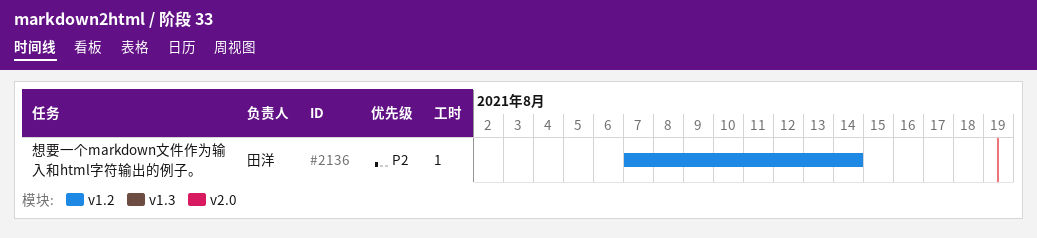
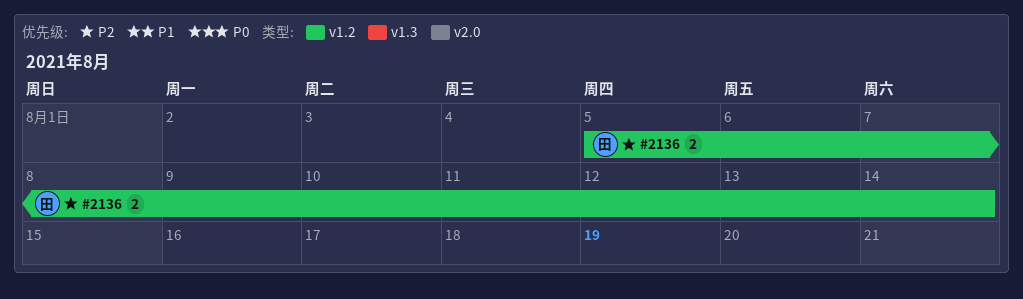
#2136, estimate: 1 -> 2
#2136, start: Aug 7 -> Aug 5

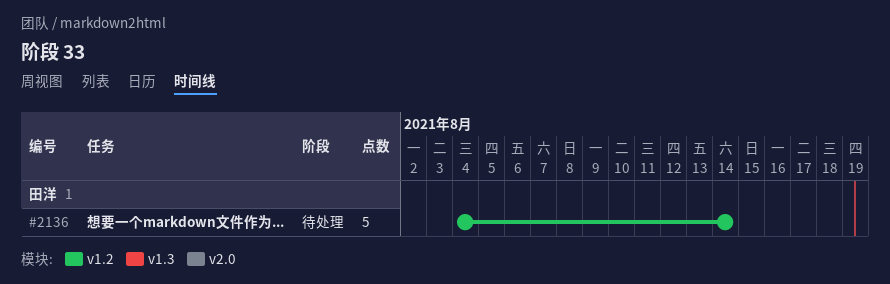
#2136, estimate: 2 -> 5
#2136, start: Aug 5 -> Aug 4

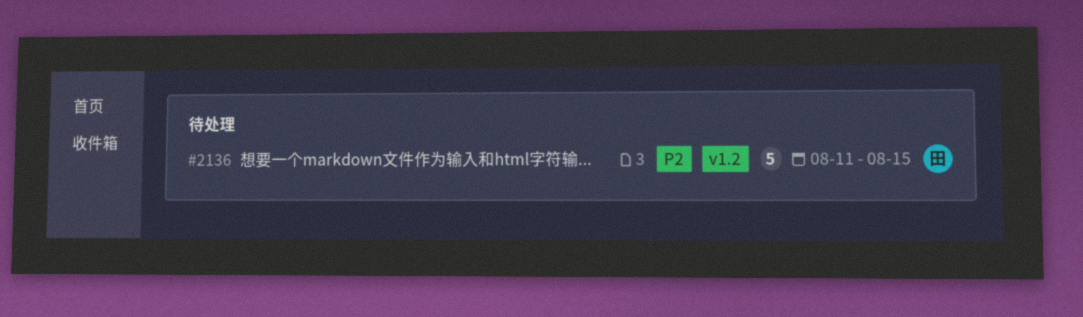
#2136, start: Aug 4 -> Aug 11
#2136, due: Aug 14 -> Aug 15

